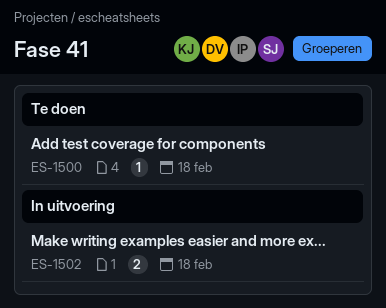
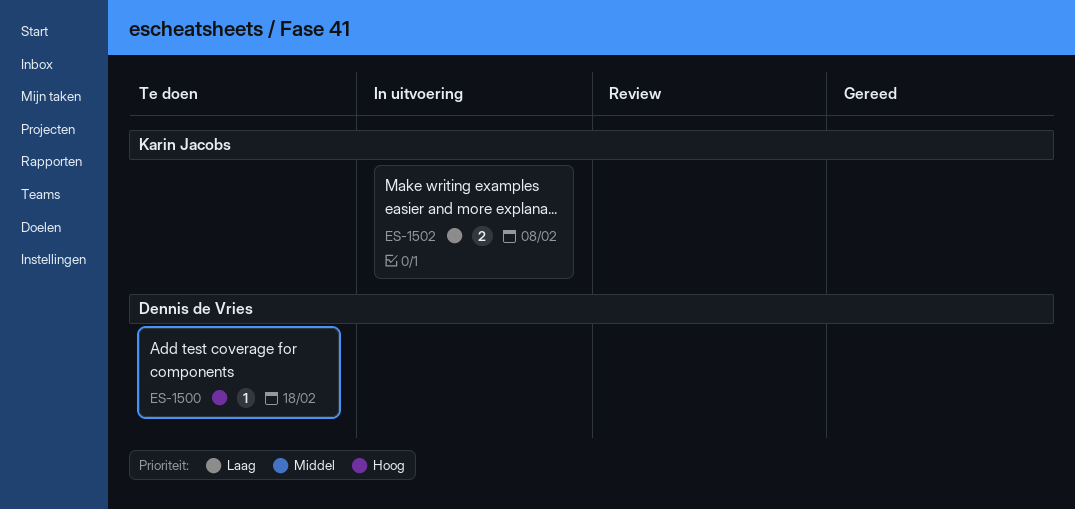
ES-1502, due: Feb 18 -> Feb 8

